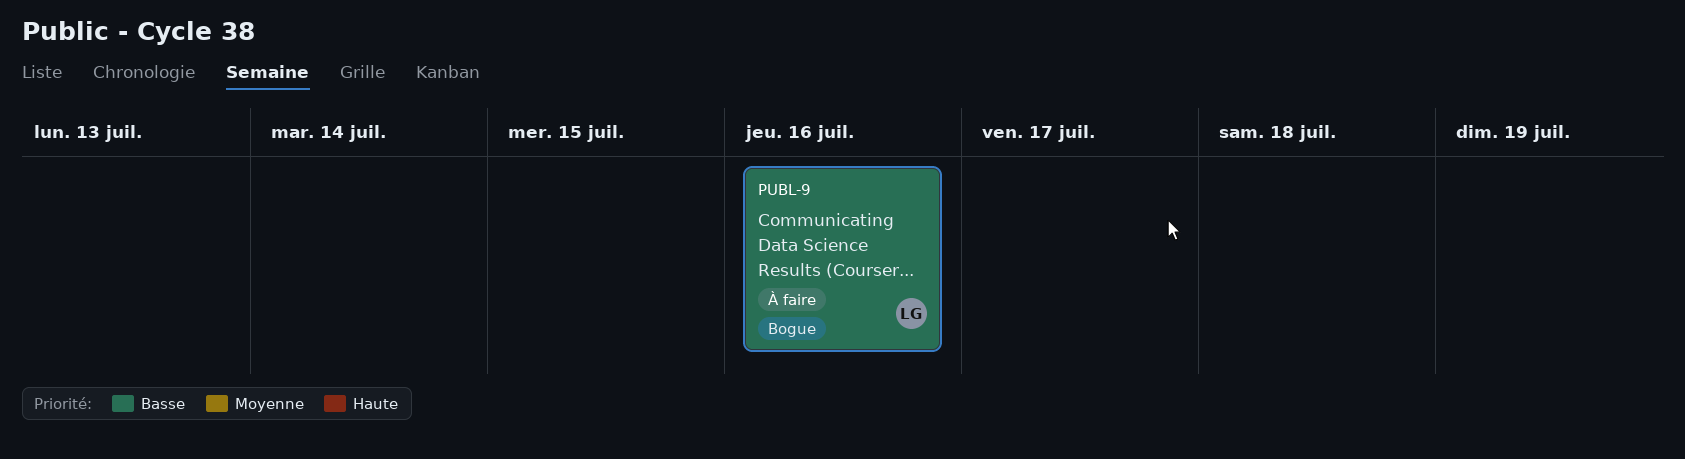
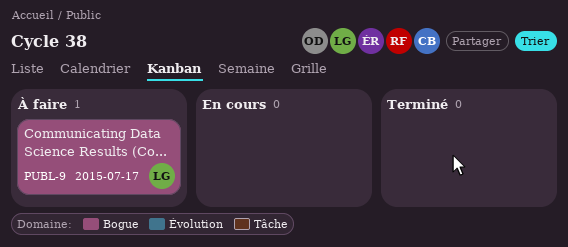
PUBL-9, due: Jul 16 -> Jul 17

